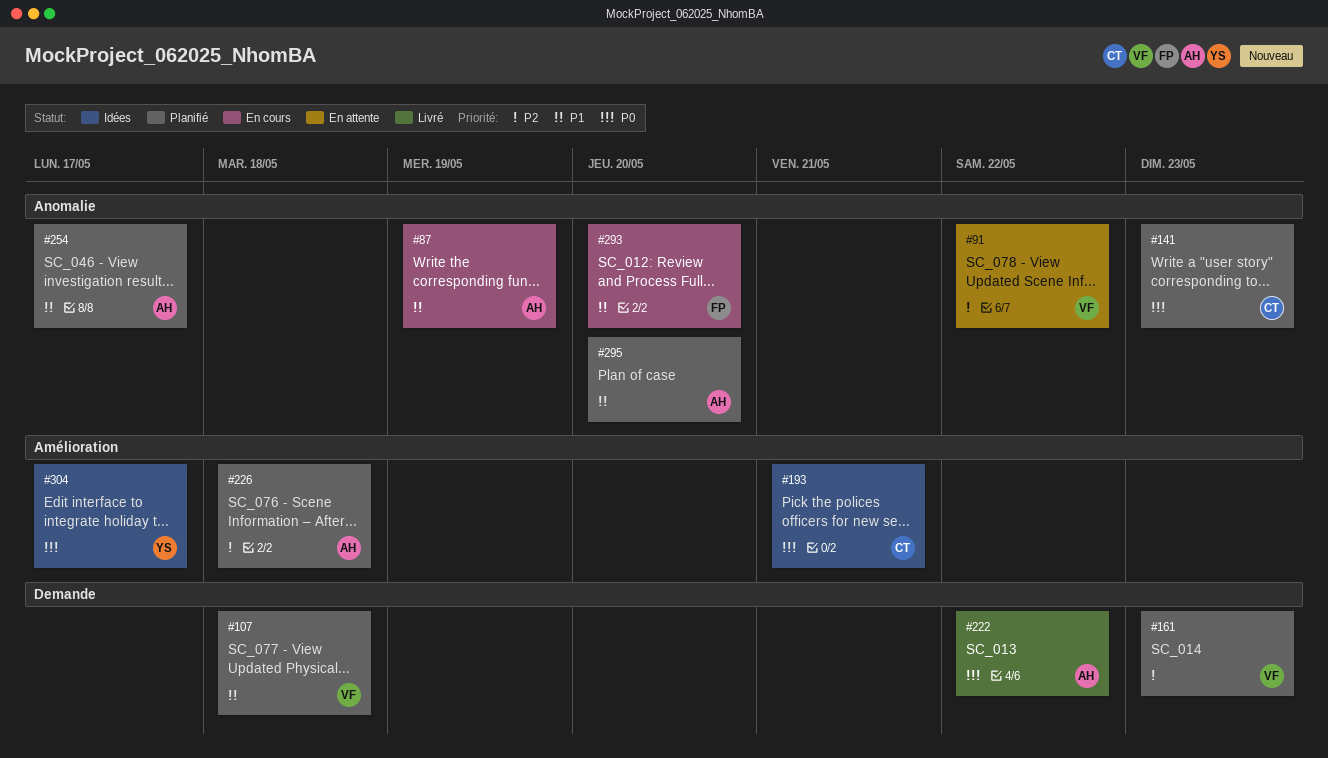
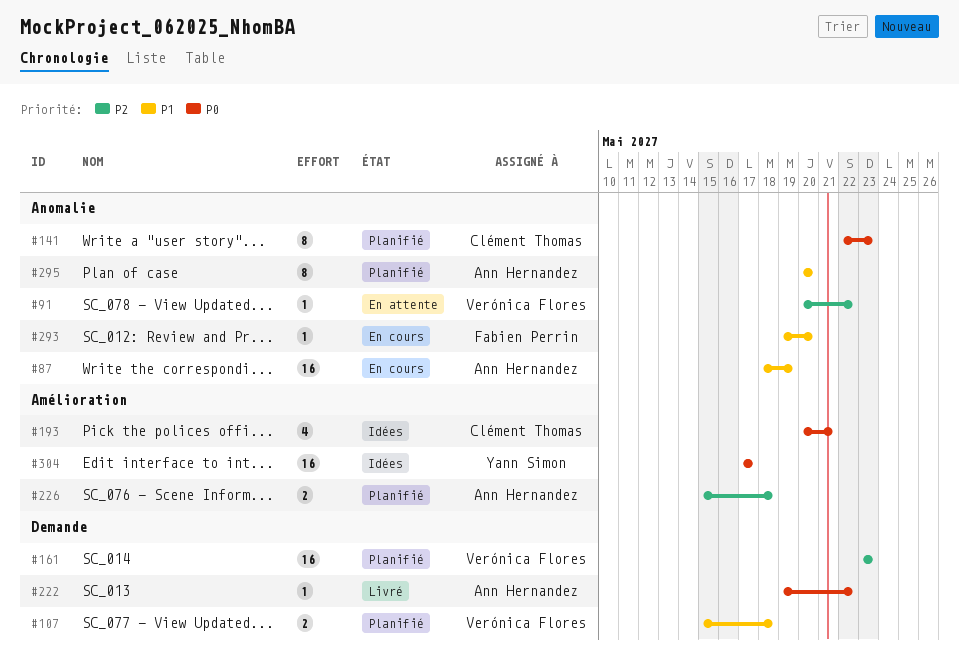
#254: present -> none

